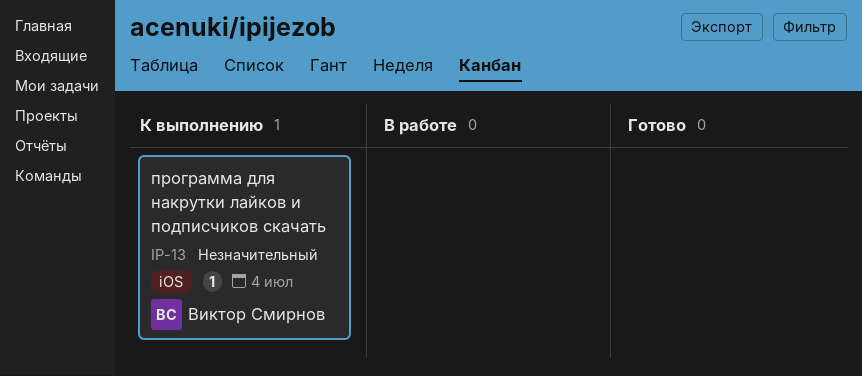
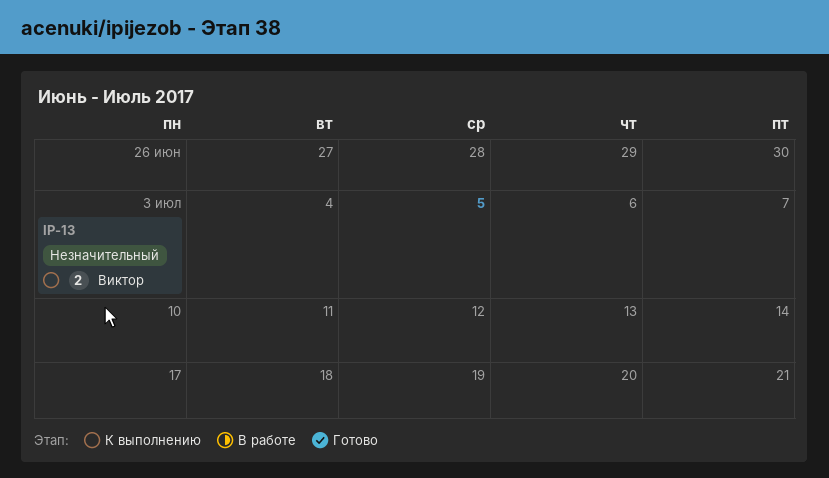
IP-13, estimate: 1 -> 2
IP-13, due: Jul 4 -> Jul 3

